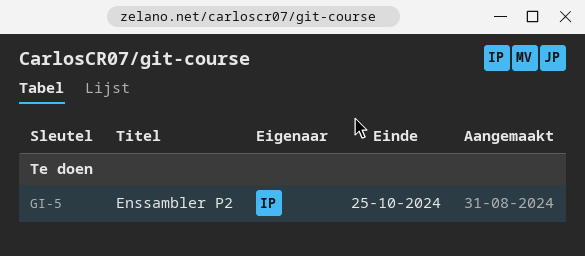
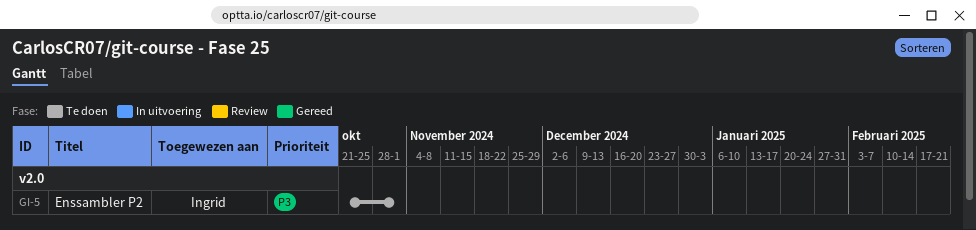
GI-5, due: Oct 25 -> Nov 1

